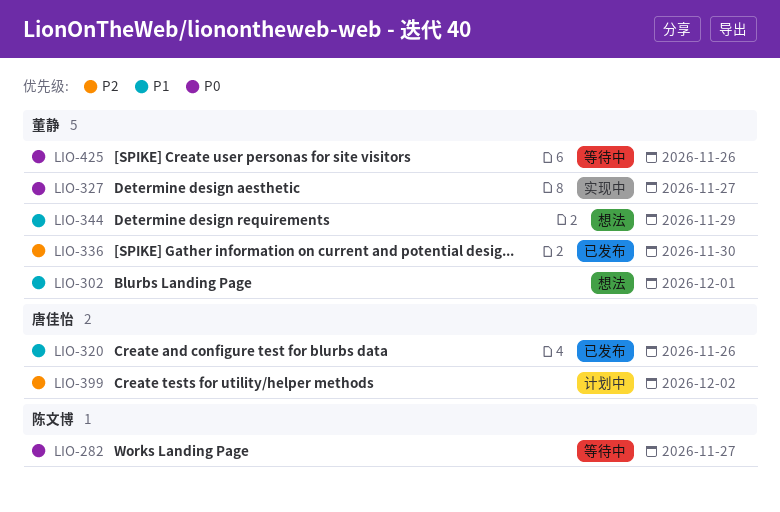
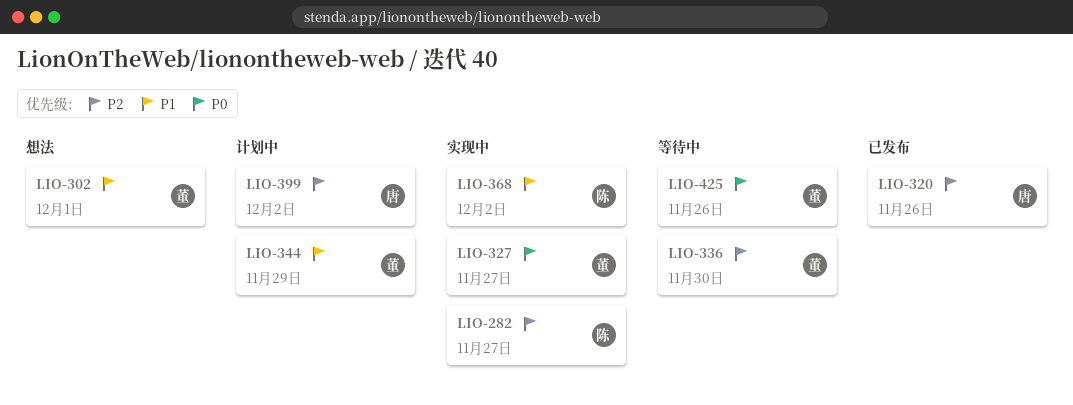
LIO-282, status: 等待中 -> 实现中
LIO-282, priority: P0 -> P2
LIO-320, priority: P1 -> P2
LIO-336, status: 已发布 -> 等待中
LIO-344, status: 想法 -> 计划中
LIO-368: none -> present

